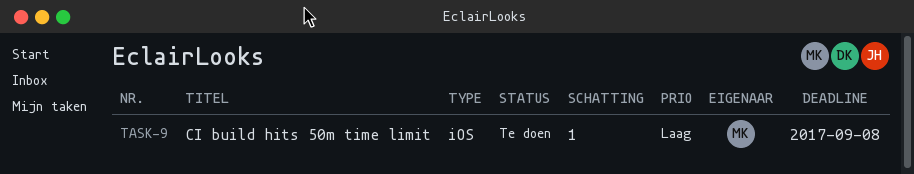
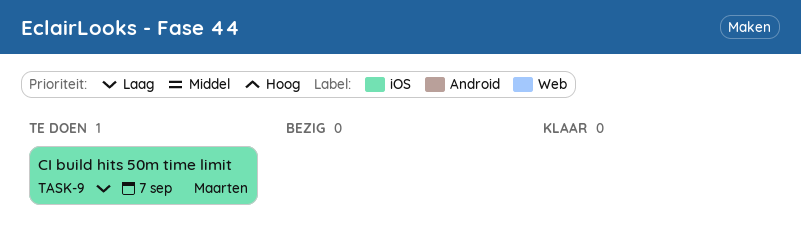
TASK-9, due: Sep 8 -> Sep 7

